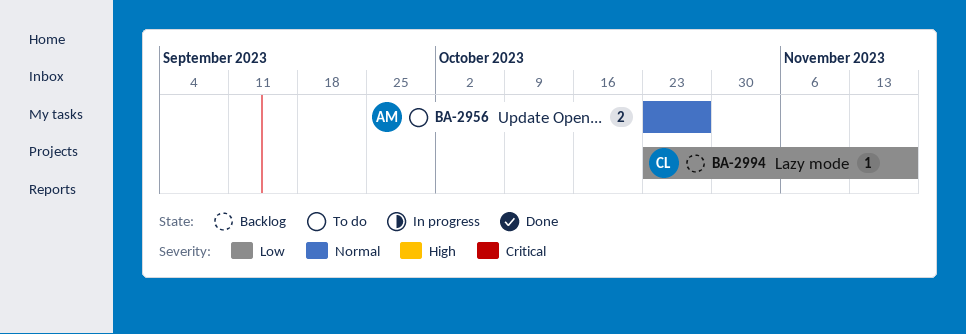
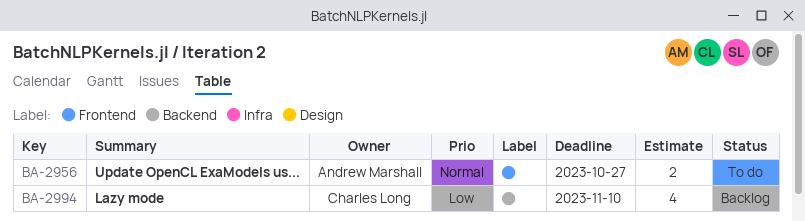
BA-2994, estimate: 1 -> 4
BA-2994, due: Nov 17 -> Nov 10

